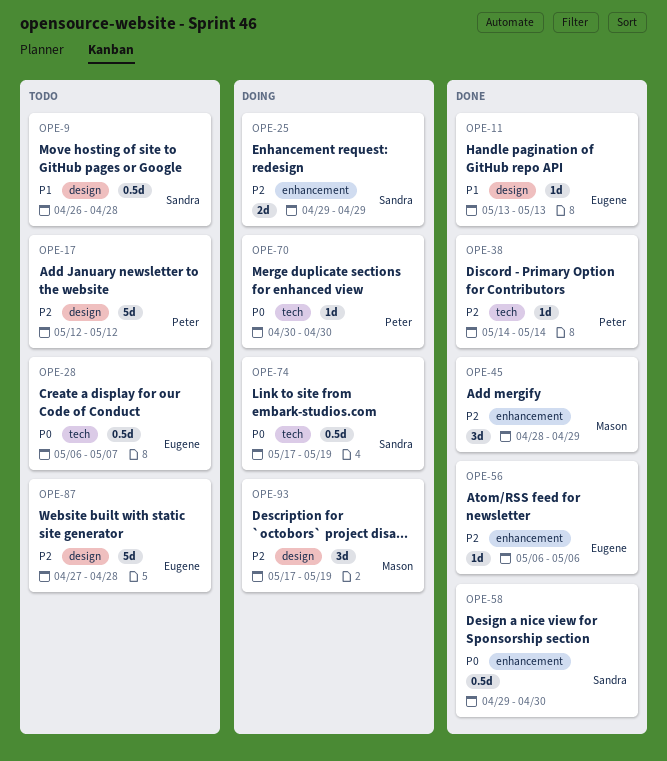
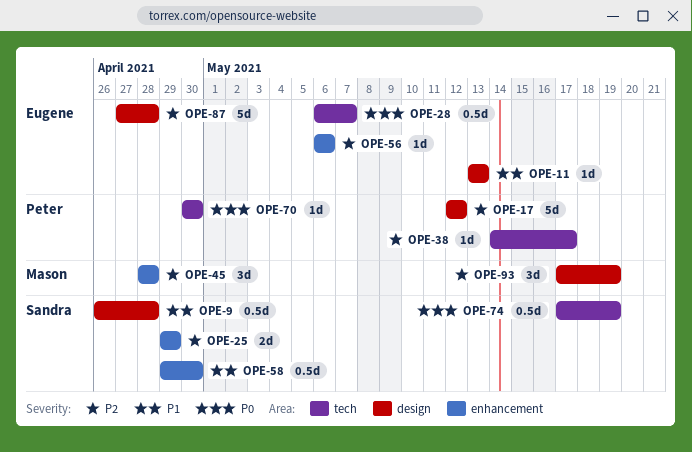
OPE-38, due: May 14 -> May 17
OPE-45, due: Apr 29 -> Apr 28
OPE-58, priority: P0 -> P1

